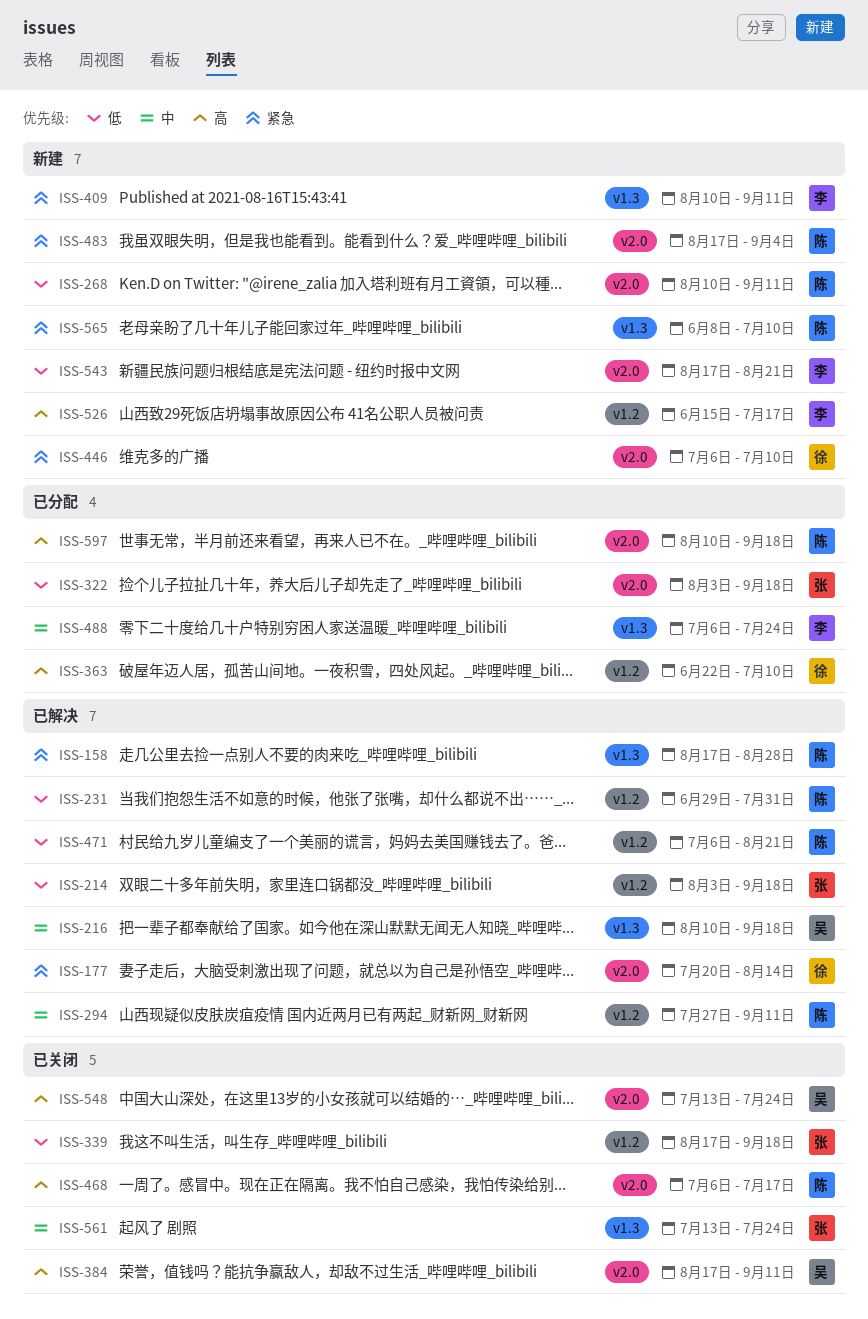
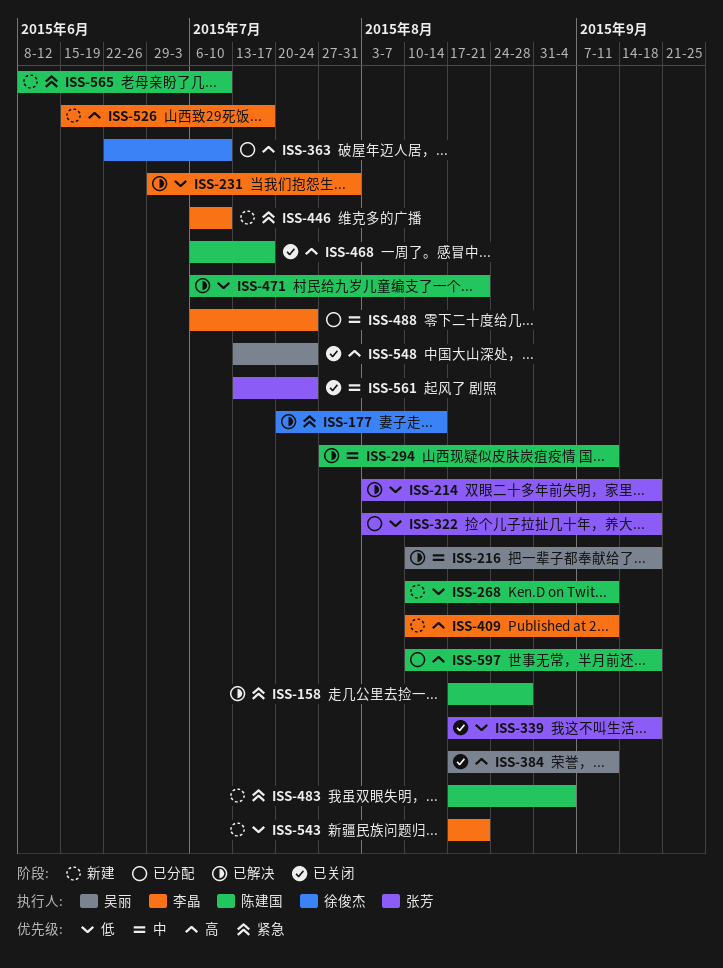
ISS-231, owner: 陈建国 -> 李晶
ISS-409, priority: 紧急 -> 高
ISS-446, owner: 徐俊杰 -> 李晶

